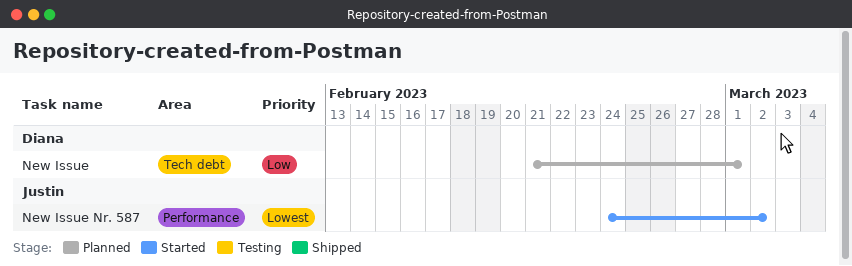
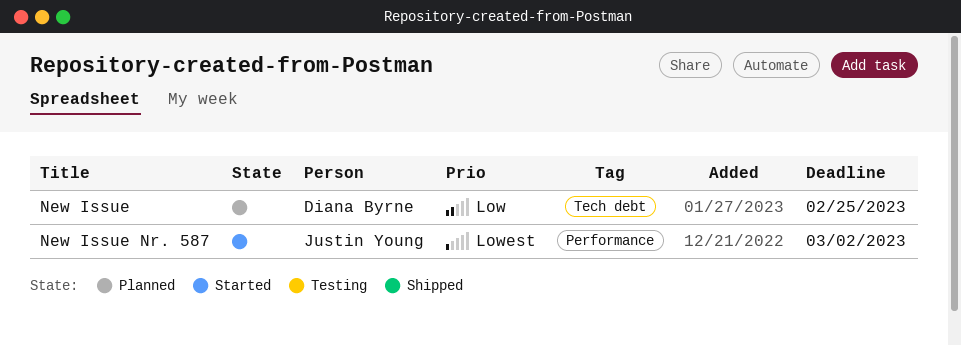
New Issue, due: Mar 1 -> Feb 25

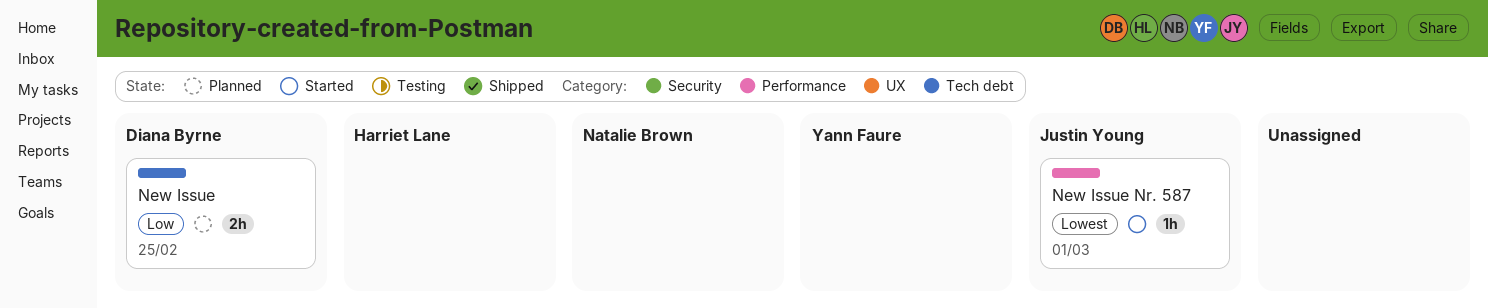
New Issue Nr. 587, due: Mar 2 -> Mar 1

